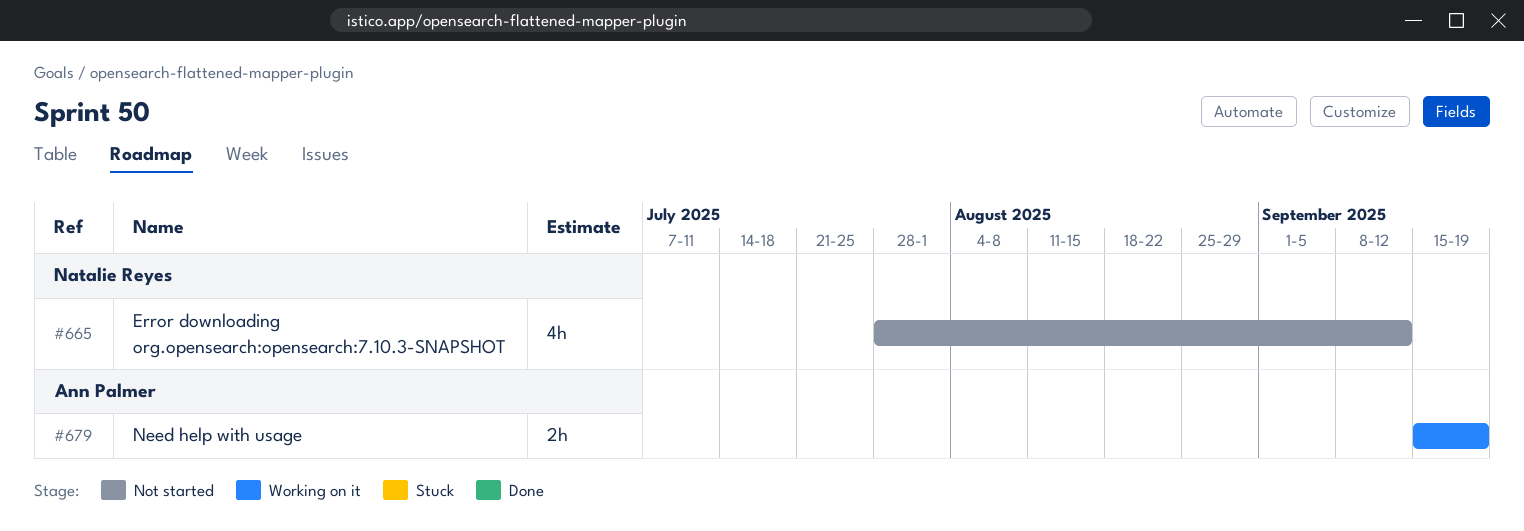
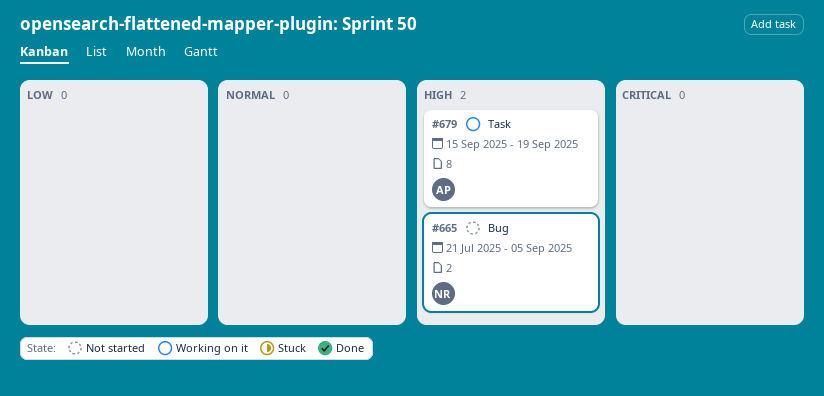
#665, start: Jul 28 -> Jul 21
#665, due: Sep 12 -> Sep 5

